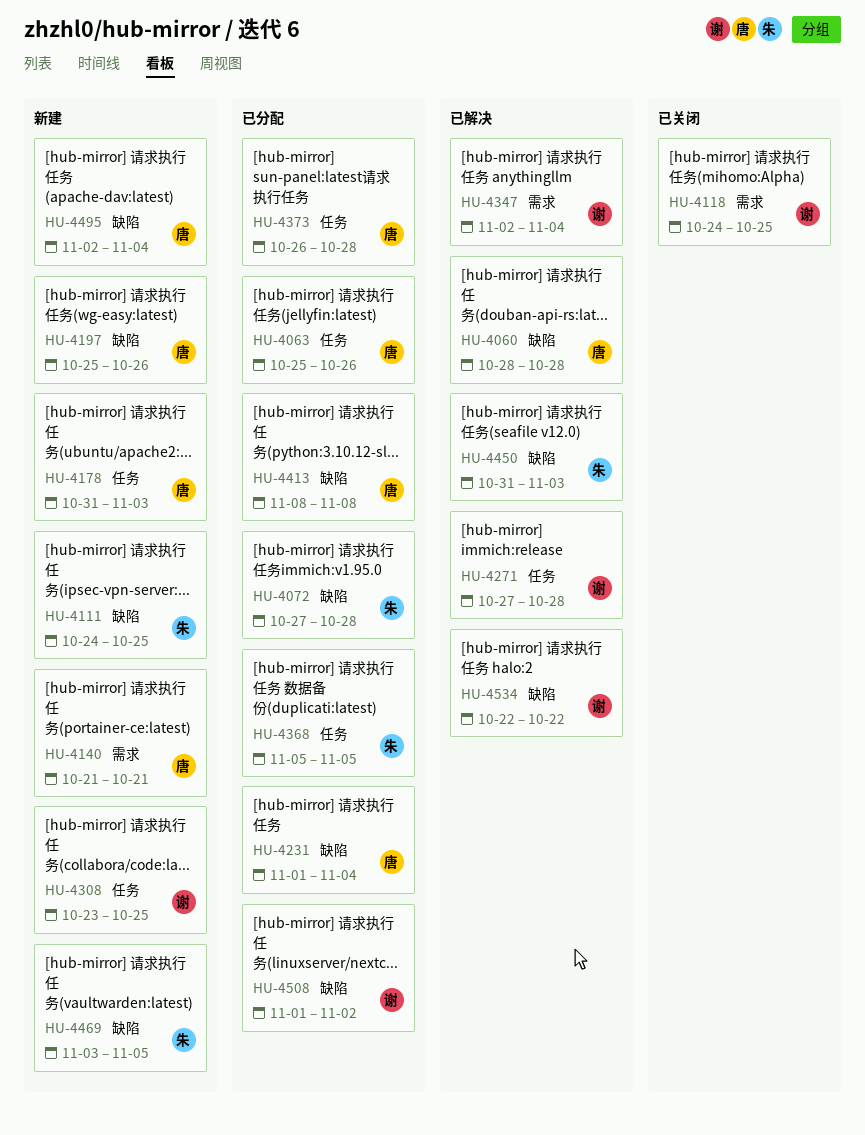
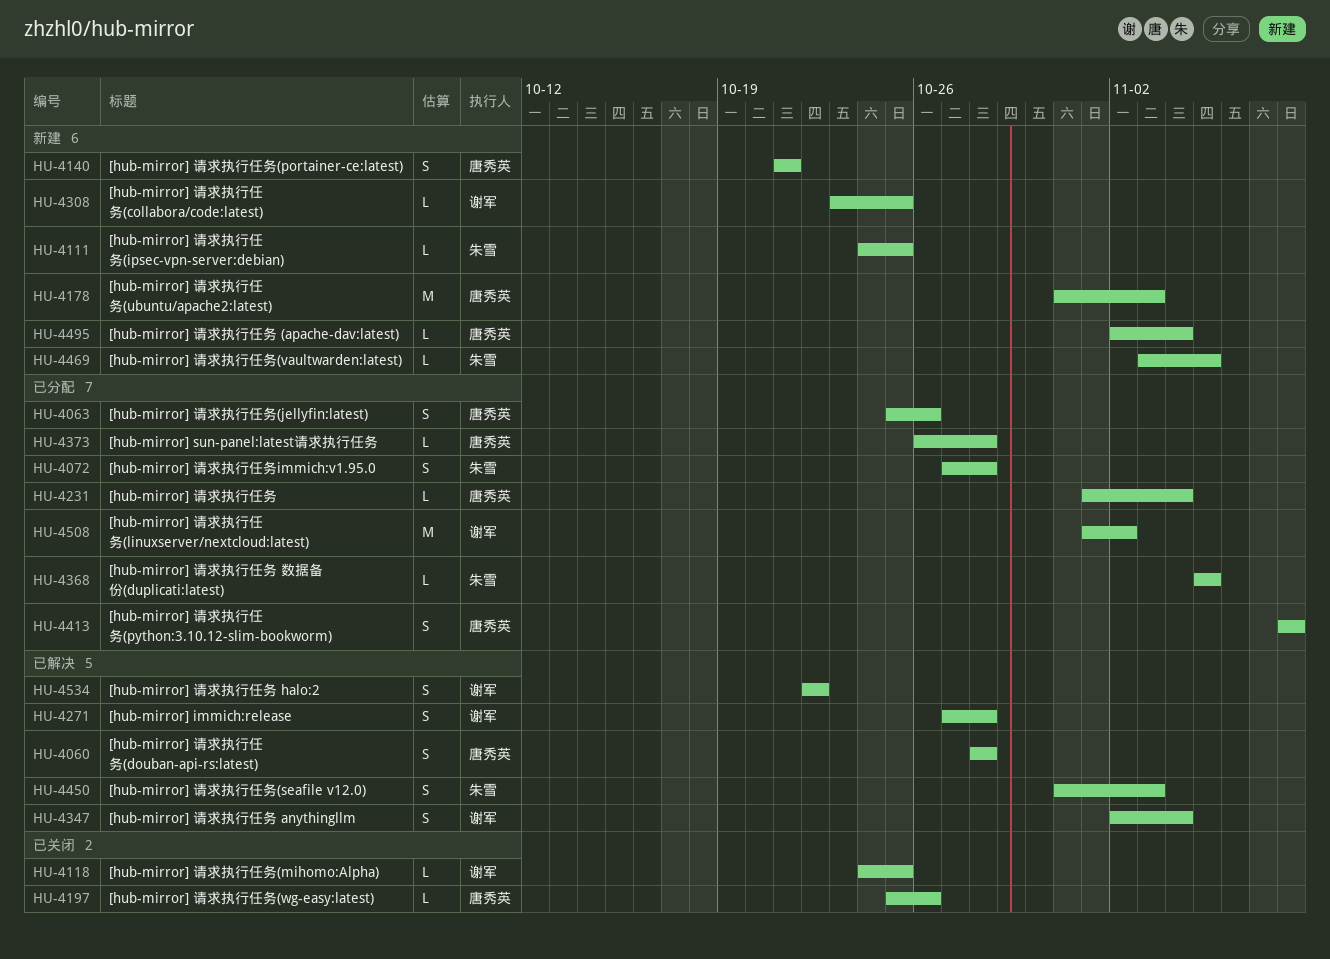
HU-4197, status: 新建 -> 已关闭

